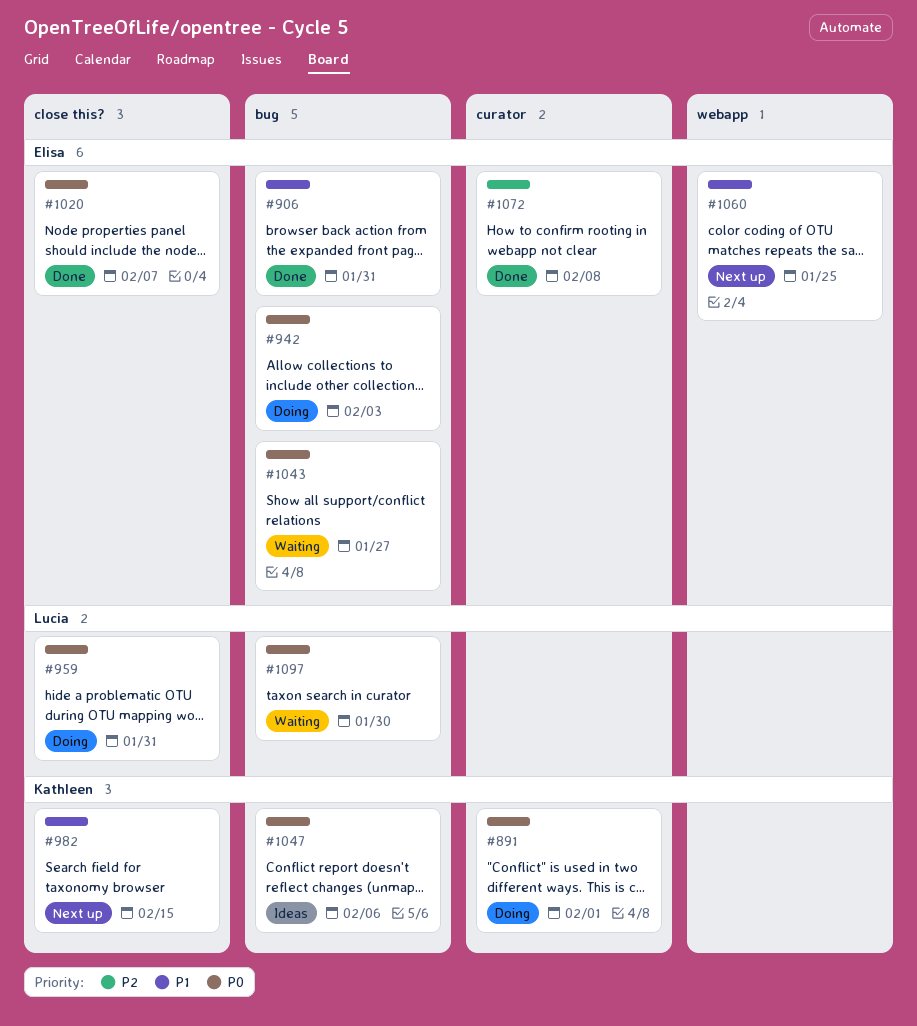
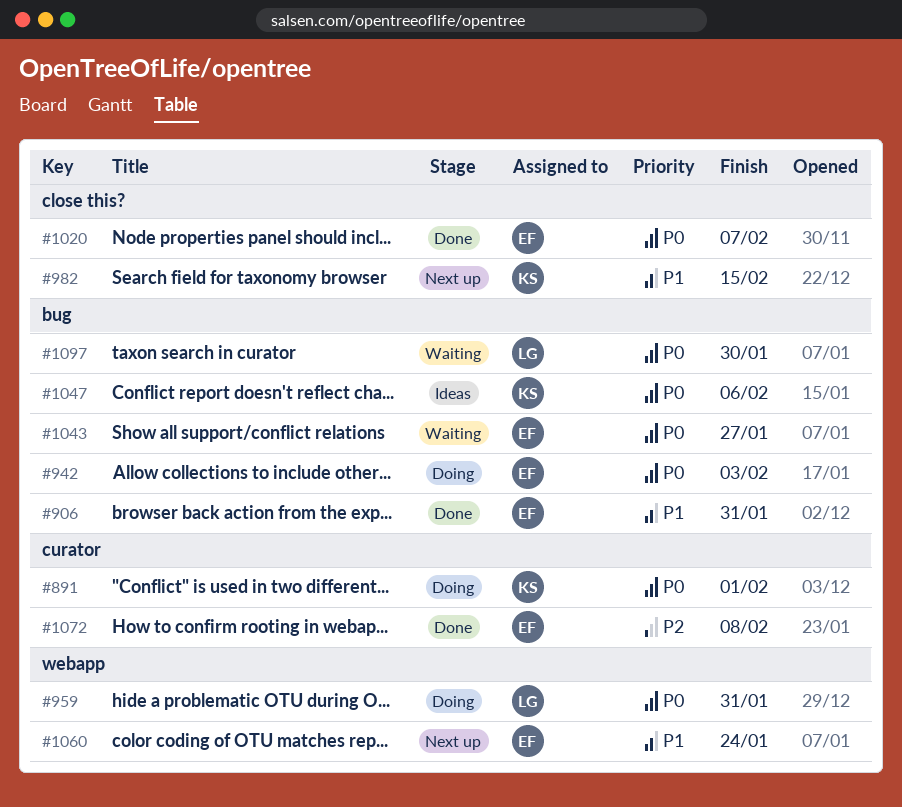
#959, label: close this? -> webapp
#1060, due: Jan 25 -> Jan 24

